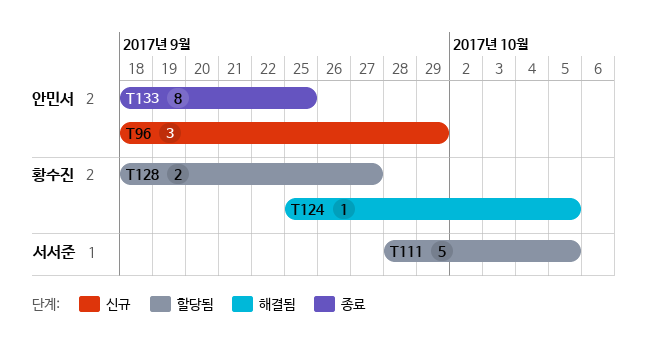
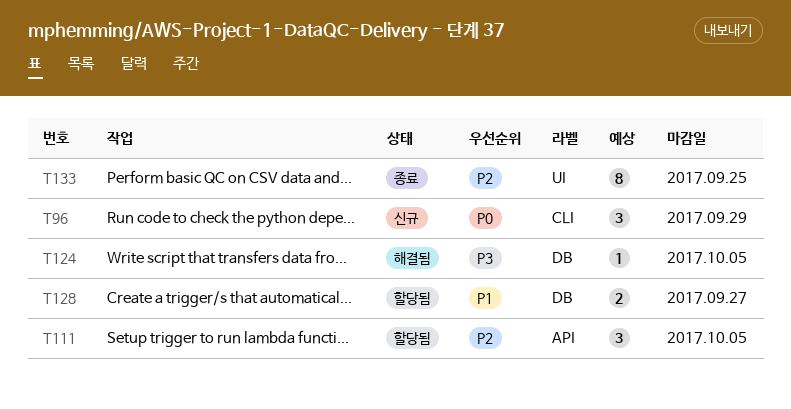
T111, estimate: 5 -> 3

